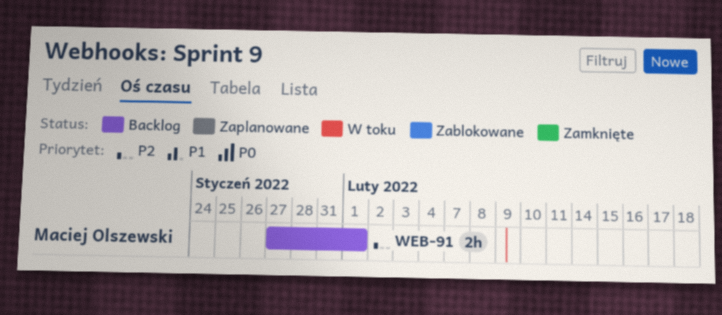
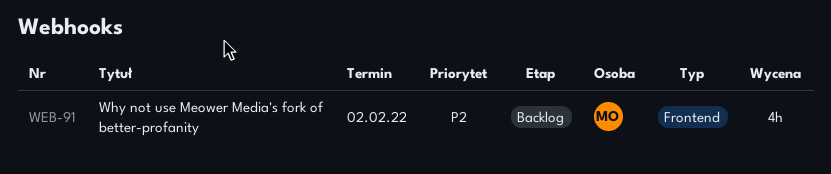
WEB-91, estimate: 2h -> 4h
WEB-91, due: Feb 1 -> Feb 2

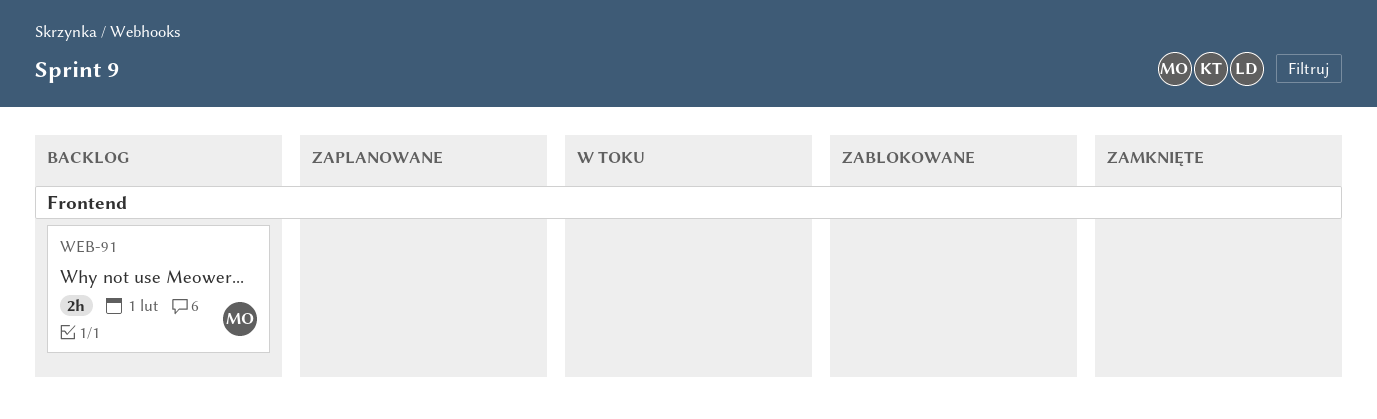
WEB-91, estimate: 4h -> 2h
WEB-91, due: Feb 2 -> Feb 1

